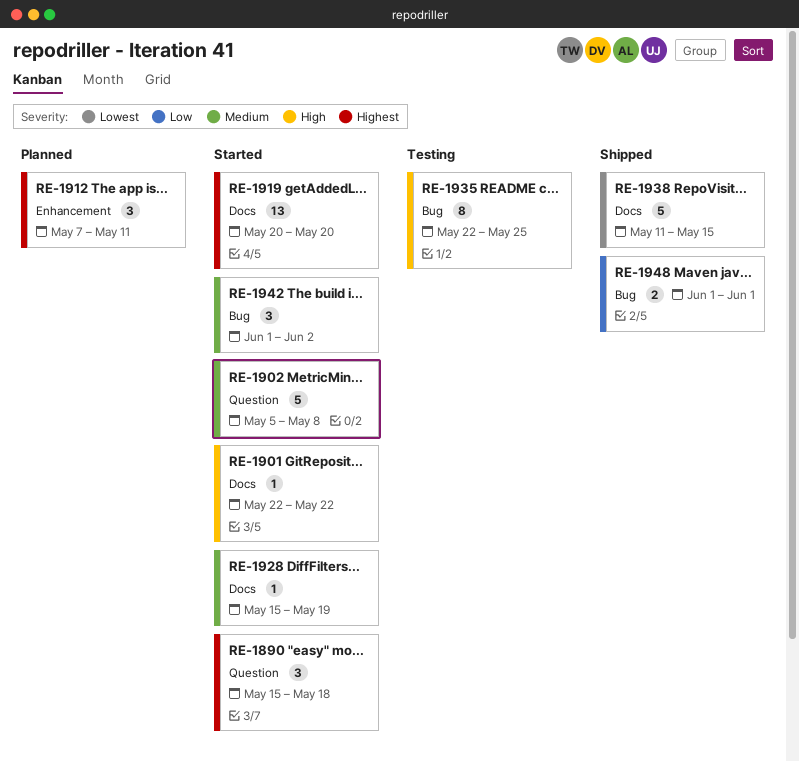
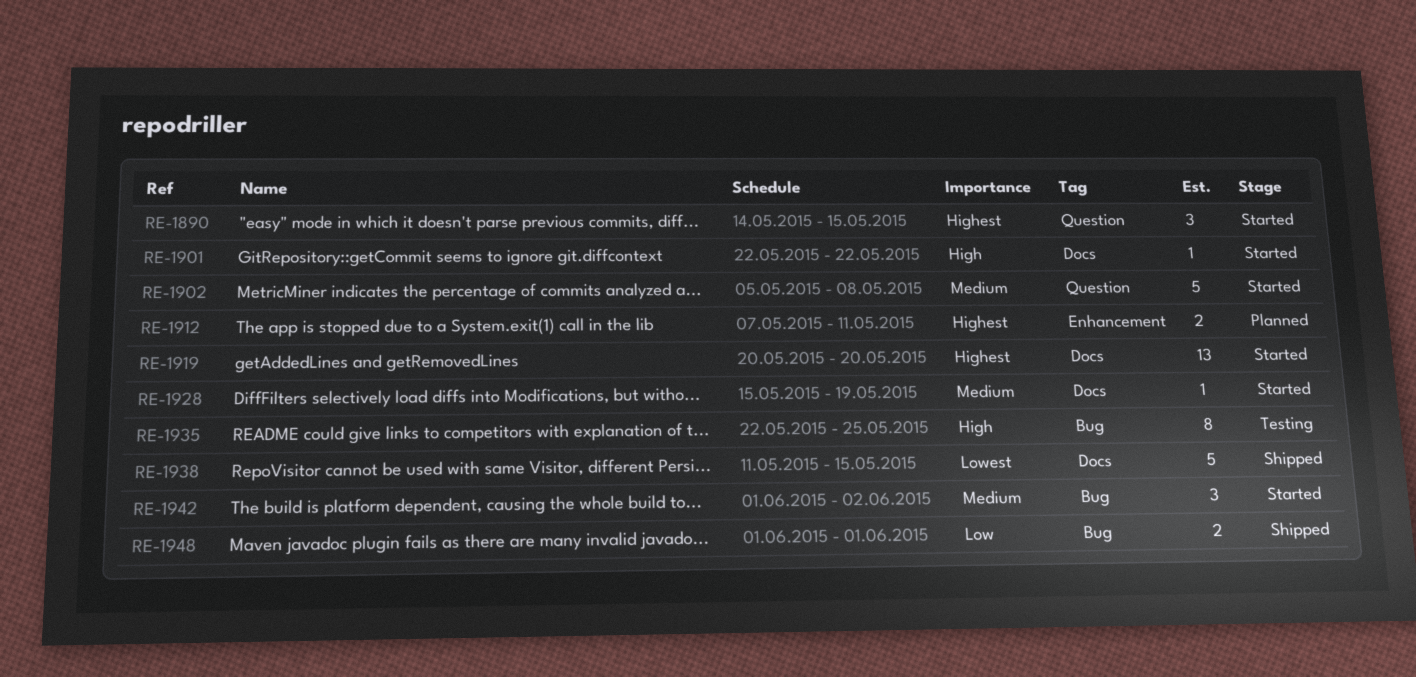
RE-1890, start: May 15 -> May 14
RE-1890, due: May 18 -> May 15
RE-1912, estimate: 3 -> 2

